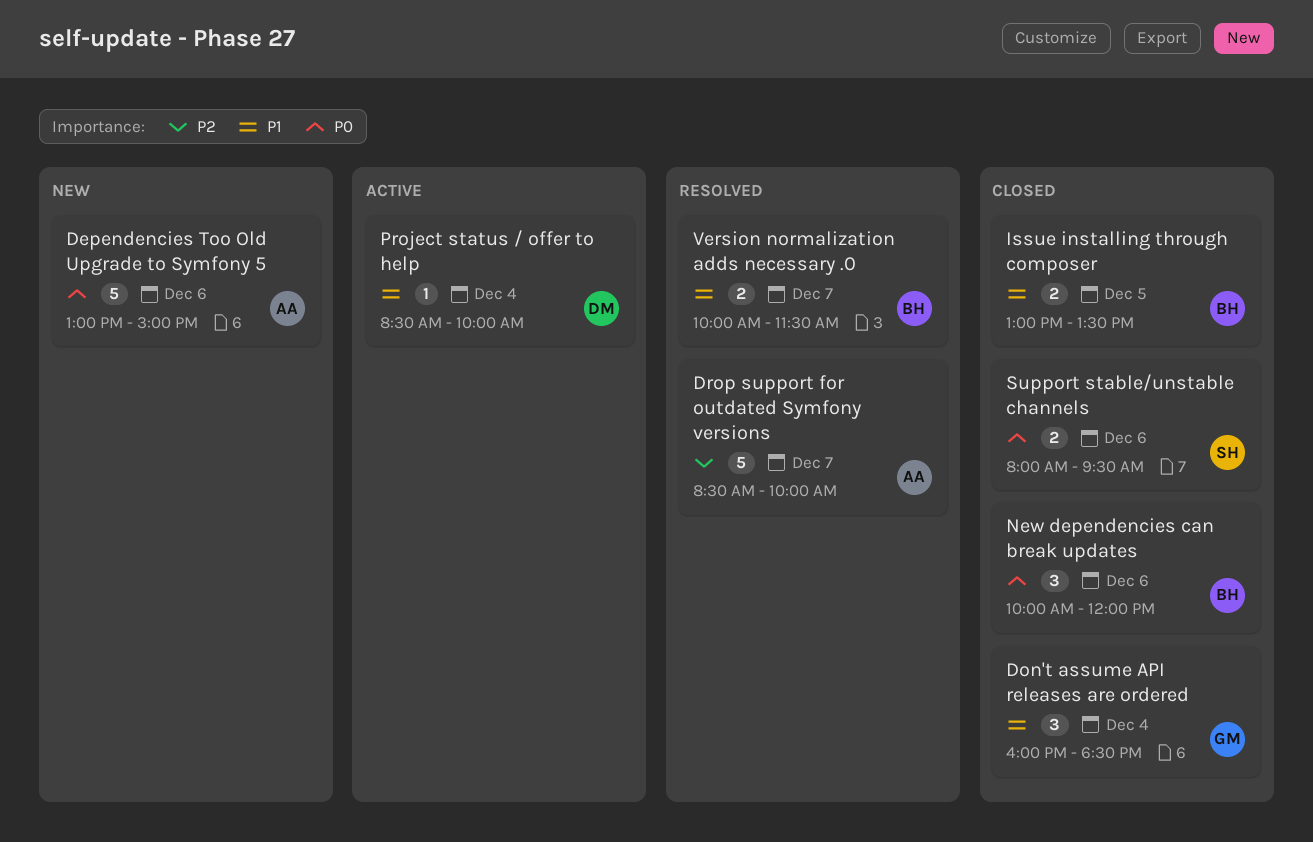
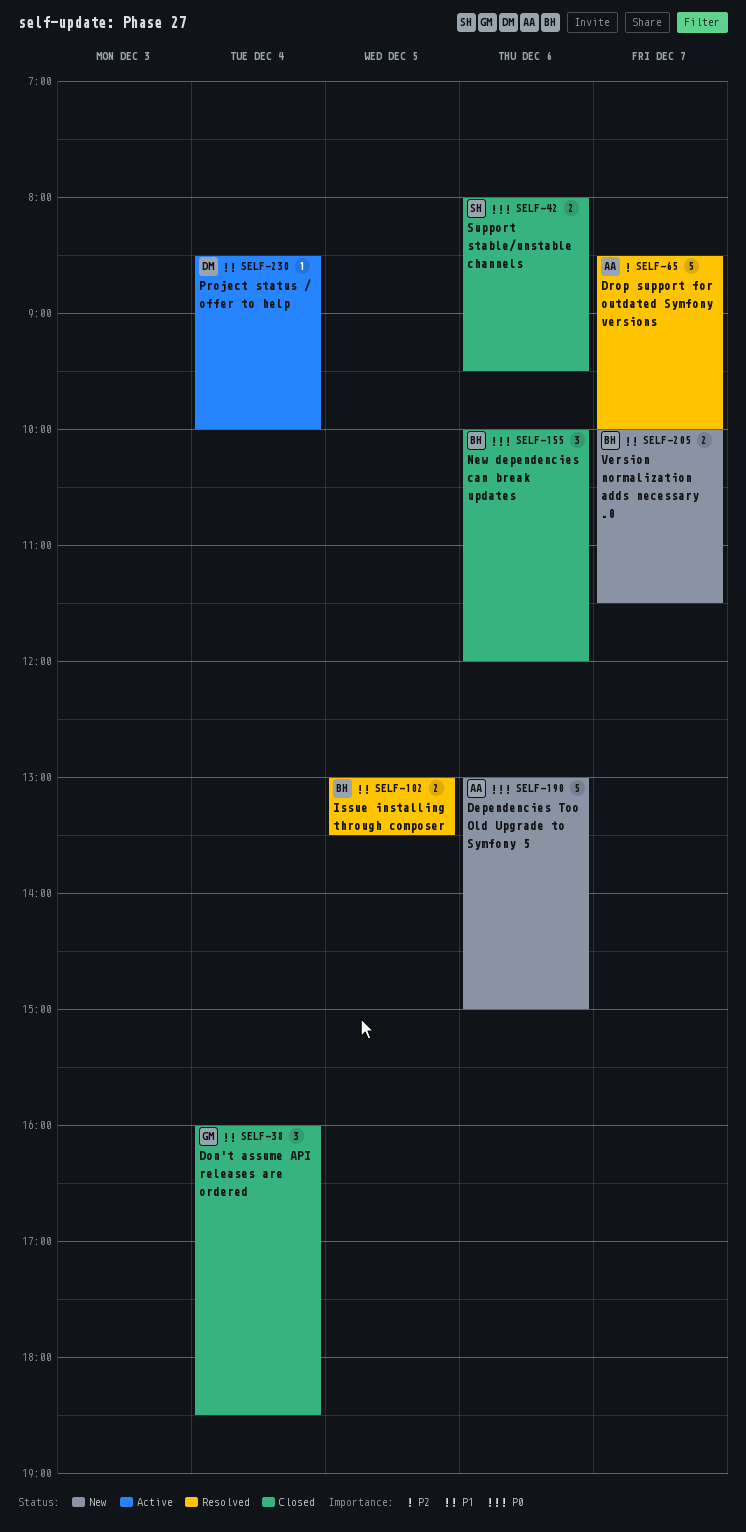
Issue installing through composer, status: Closed -> Resolved
Version normalization adds necessary .0, status: Resolved -> New

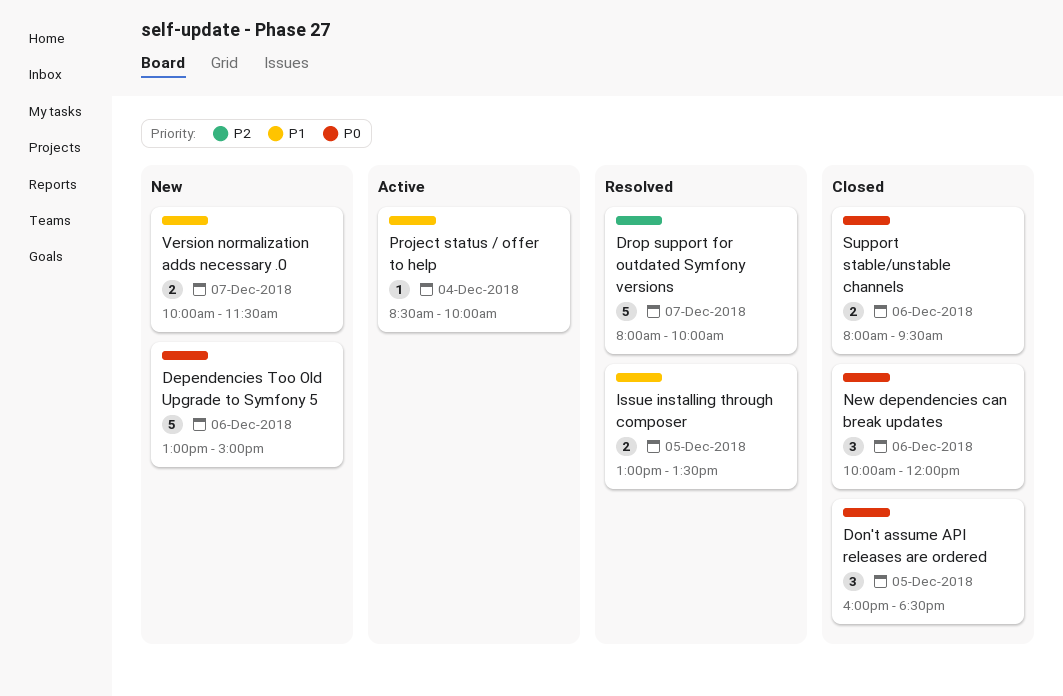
Don't assume API releases are ordered, priority: P1 -> P0
Don't assume API releases are ordered, day: Dec 4 -> Dec 5
Drop support for outdated Symfony versions, begins: 08:30 -> 08:00

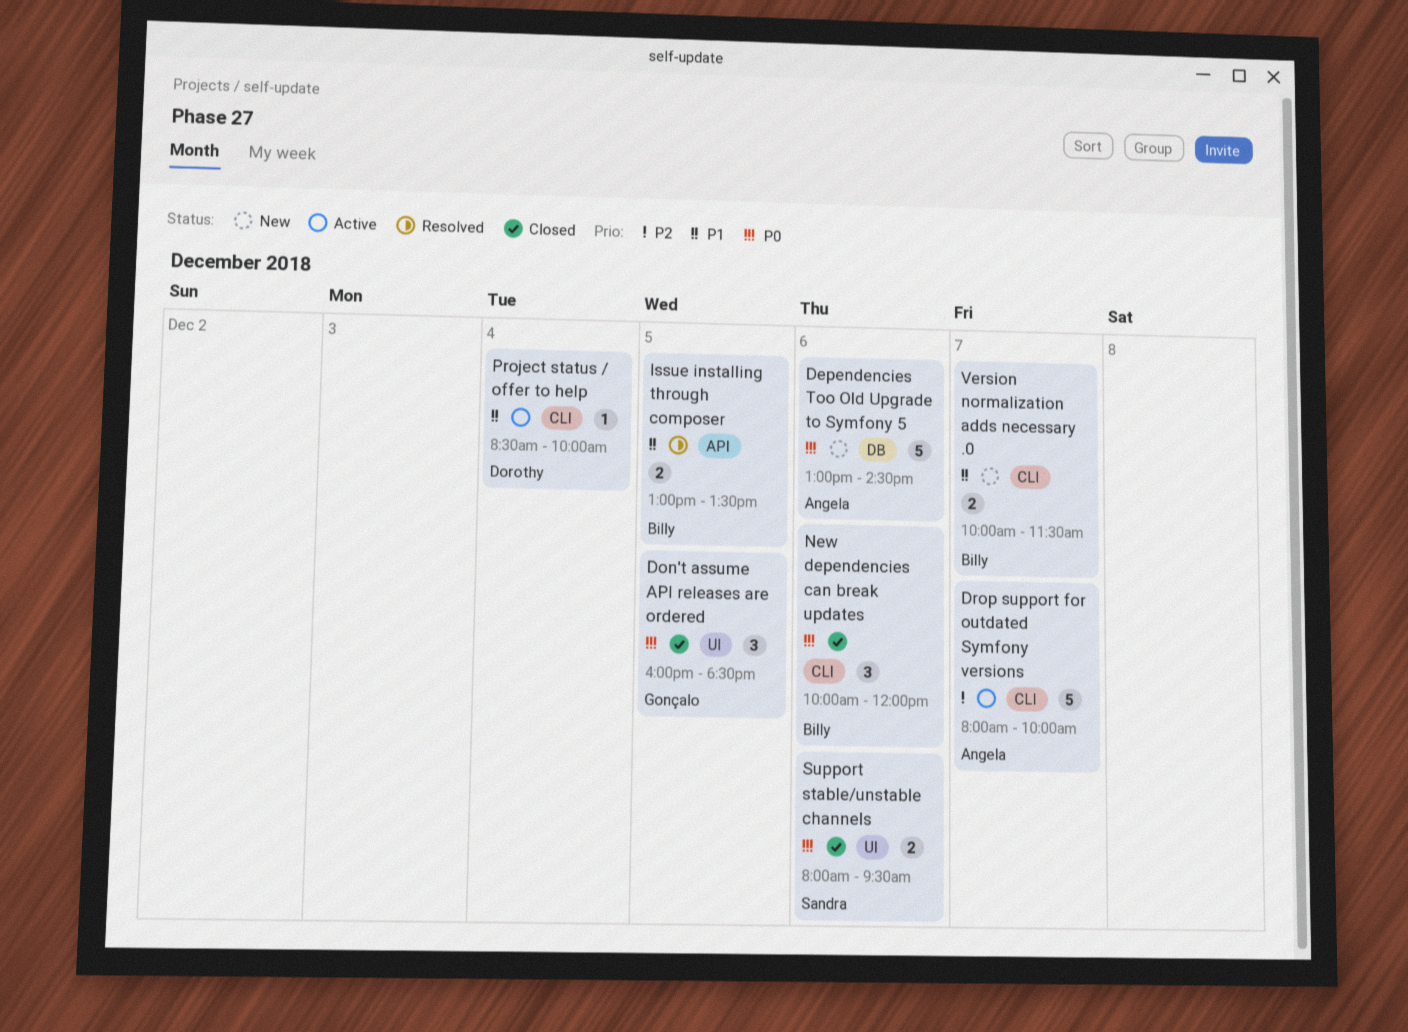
Dependencies Too Old Upgrade to Symfony 5, ends: 15:00 -> 14:30
Drop support for outdated Symfony versions, status: Resolved -> Active

